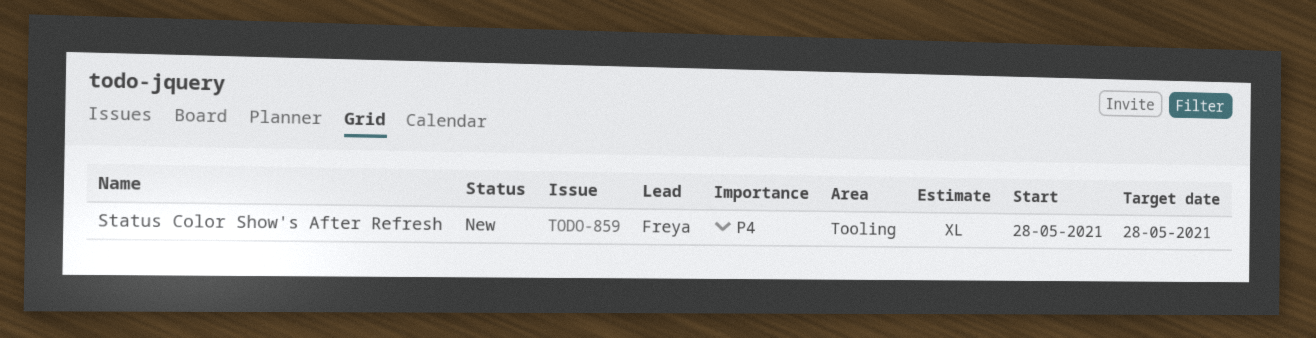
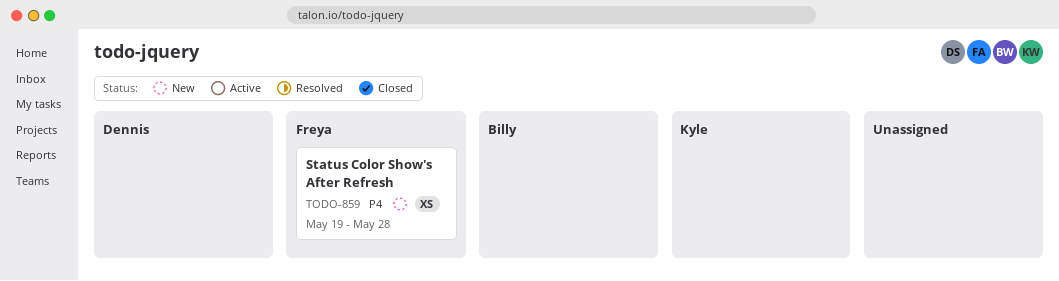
TODO-859, estimate: XL -> XS
TODO-859, start: May 28 -> May 19

